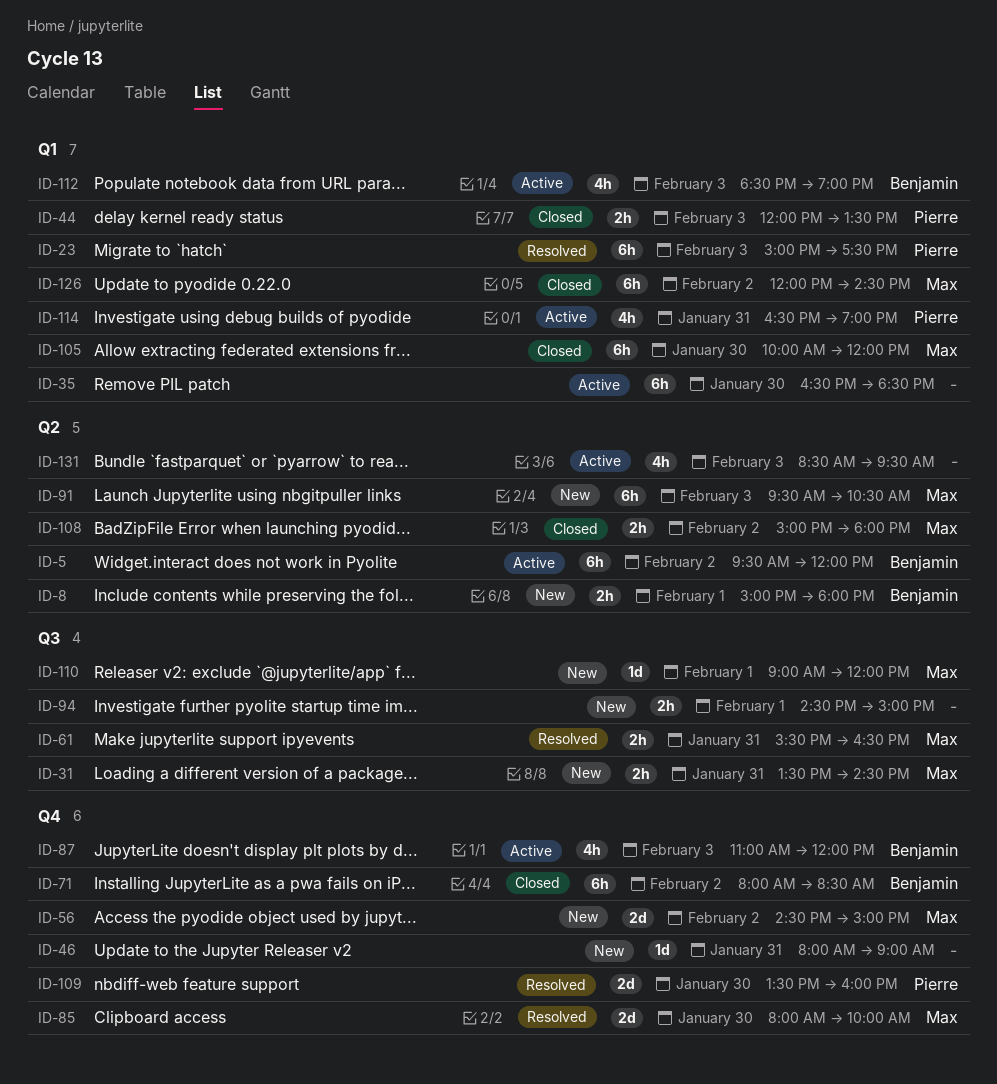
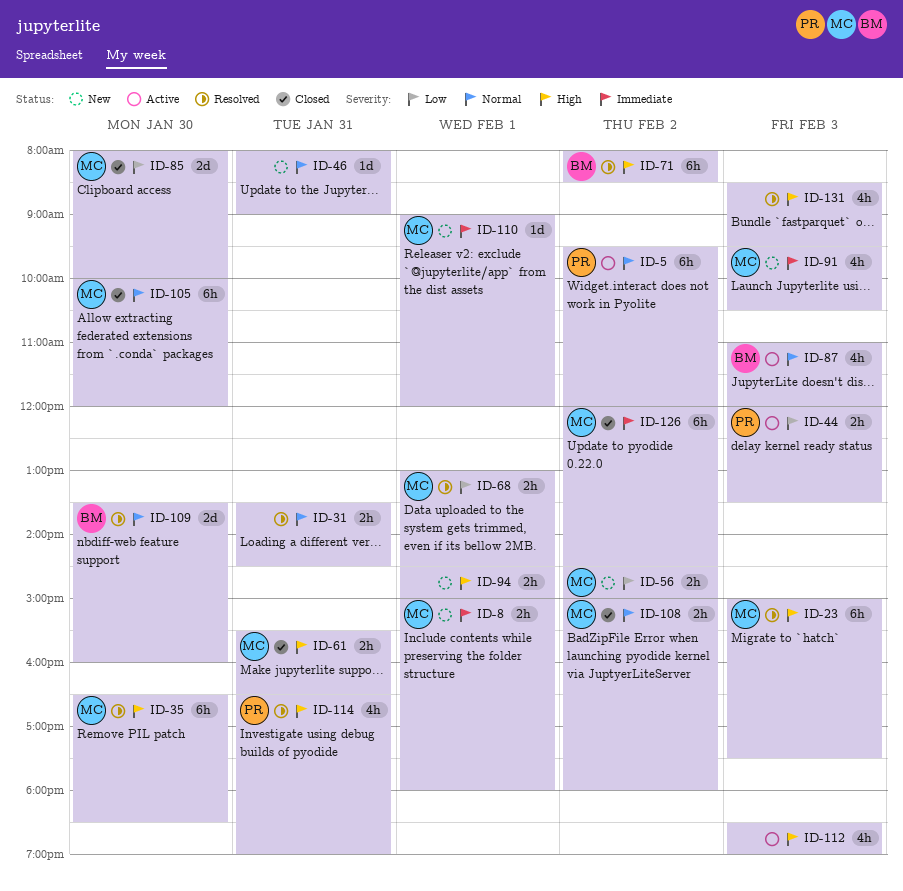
ID-5, owner: Benjamin -> Pierre
ID-8, owner: Benjamin -> Max
ID-23, owner: Pierre -> Max
ID-31, status: New -> Resolved
ID-31, owner: Max -> none
ID-35, status: Active -> Resolved
ID-35, owner: none -> Max
ID-44, status: Closed -> Active
ID-56, estimate: 2d -> 2h
ID-61, status: Resolved -> Closed
ID-68: none -> present
ID-71, status: Closed -> Resolved
ID-85, status: Resolved -> Closed
ID-91, estimate: 6h -> 4h
ID-109, owner: Pierre -> Benjamin
ID-112, owner: Benjamin -> none
ID-114, status: Active -> Resolved
ID-131, status: Active -> Resolved

